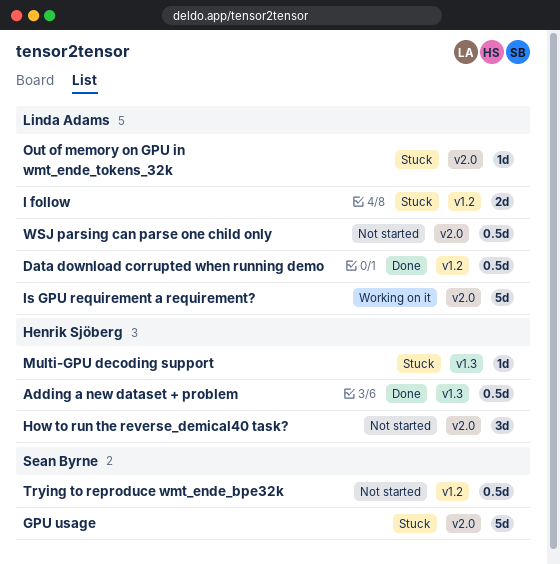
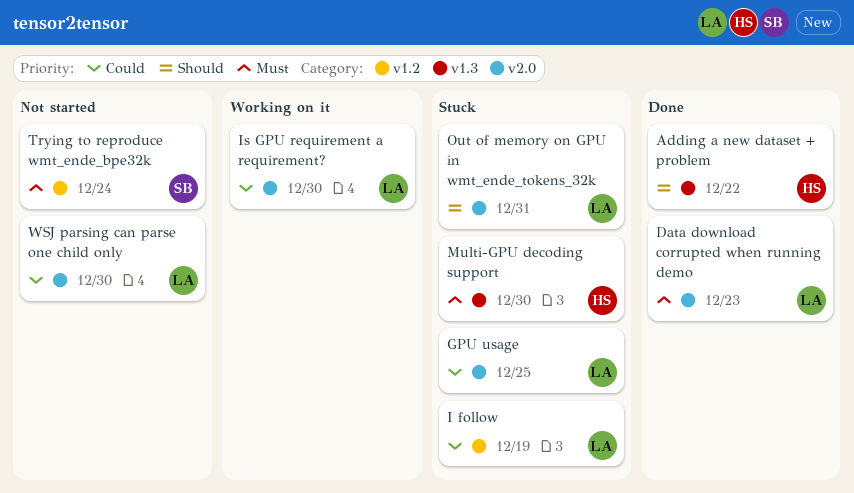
Data download corrupted when running demo, label: v1.2 -> v2.0
GPU usage, owner: Sean Byrne -> Linda Adams
How to run the reverse_demical40 task?: present -> none

